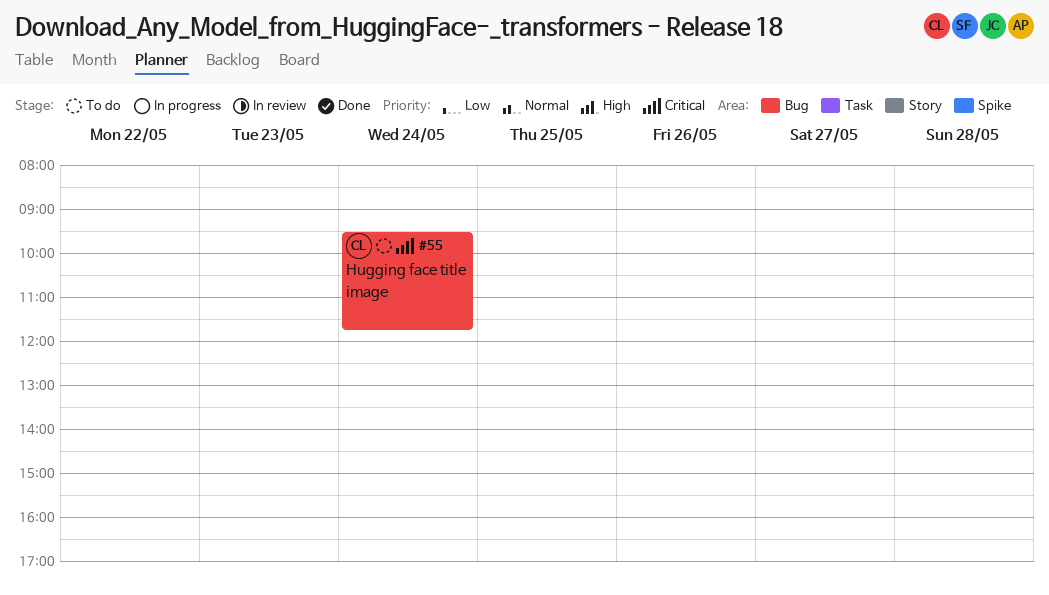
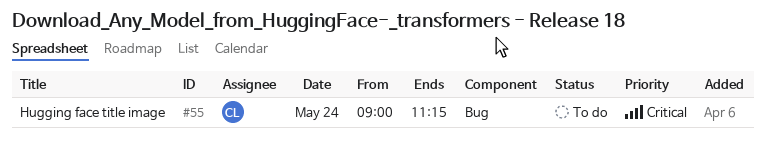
#55, begins: 09:30 -> 09:00
#55, ends: 11:45 -> 11:15

